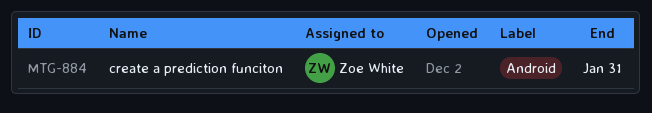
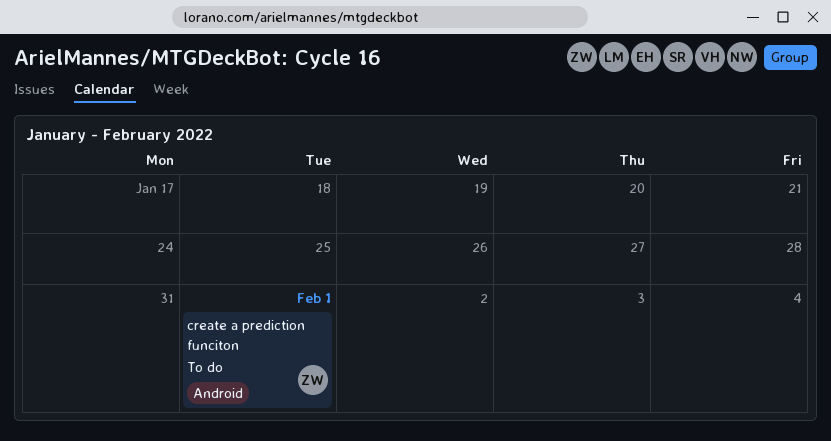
create a prediction funciton, due: Jan 31 -> Feb 1

